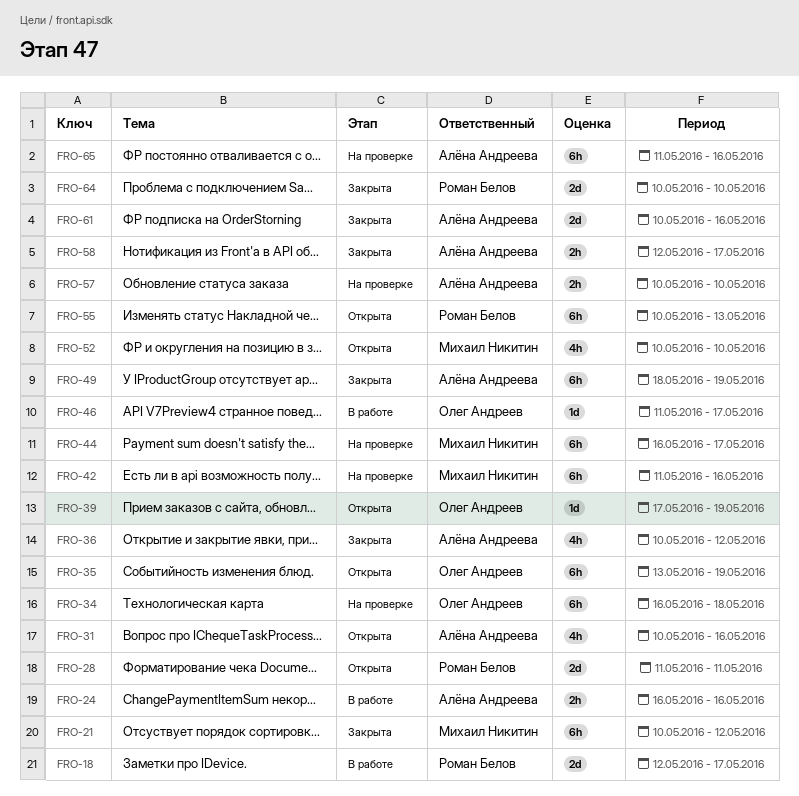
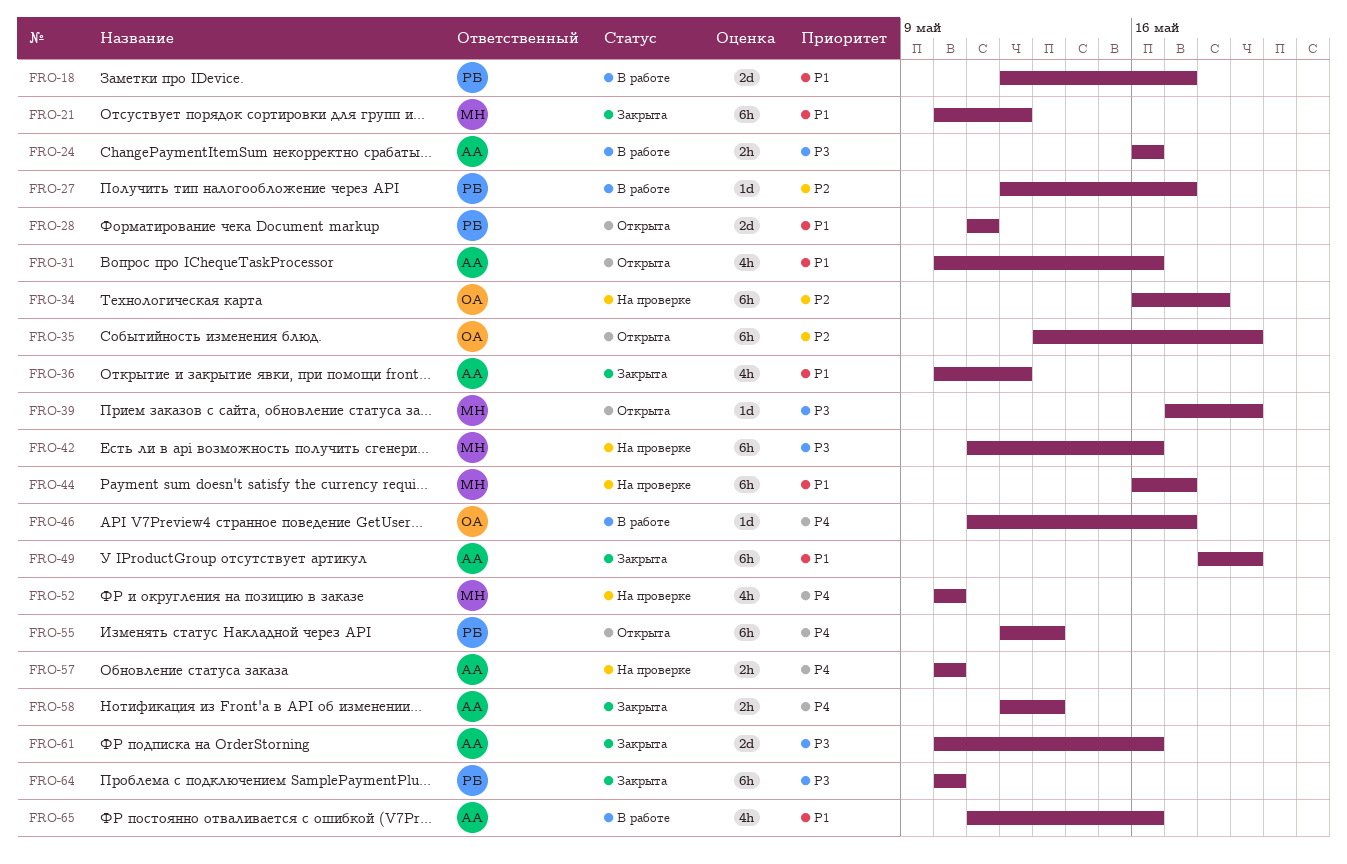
FRO-27: none -> present
FRO-39, owner: Олег Андреев -> Михаил Никитин
FRO-52, status: Открыта -> На проверке
FRO-55, start: May 10 -> May 12
FRO-58, due: May 17 -> May 13
FRO-64, estimate: 2d -> 6h
FRO-65, status: На проверке -> В работе
FRO-65, estimate: 6h -> 4h

